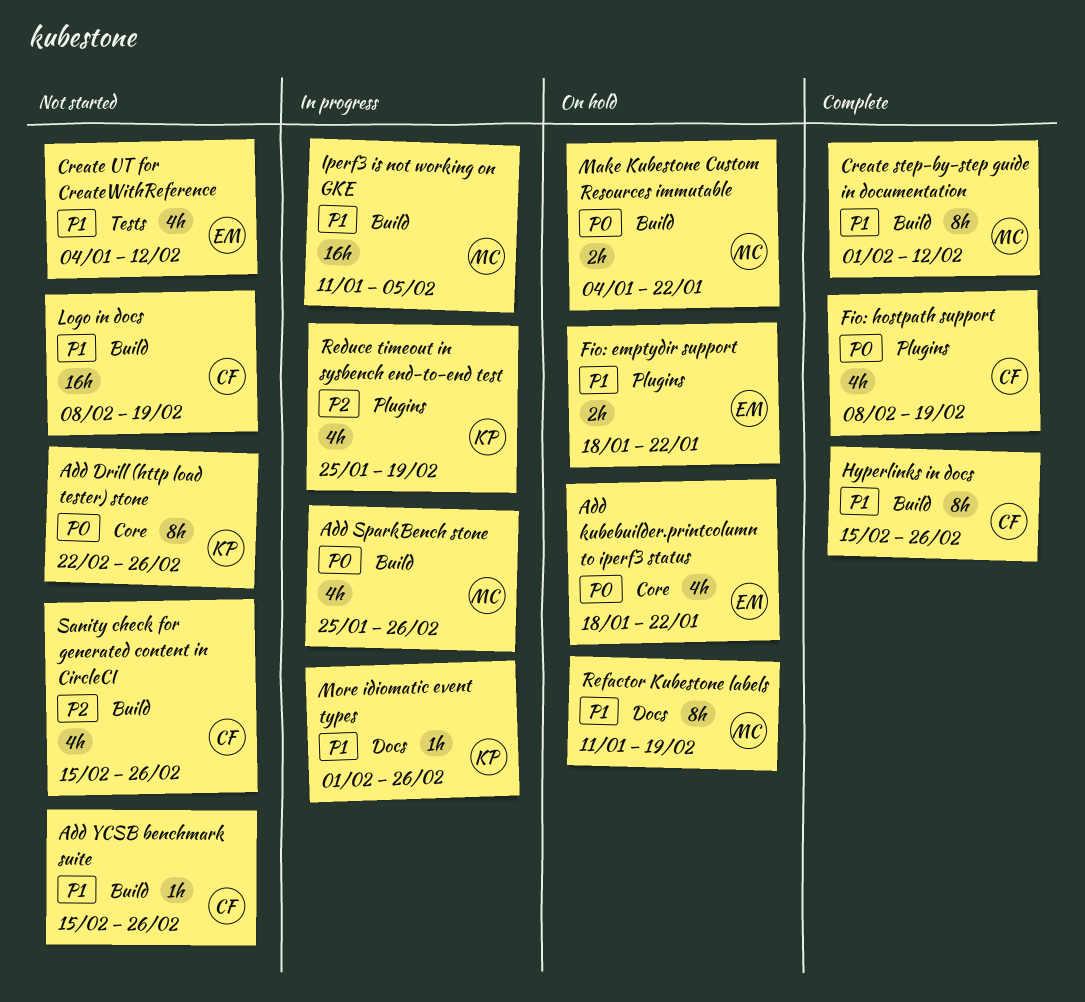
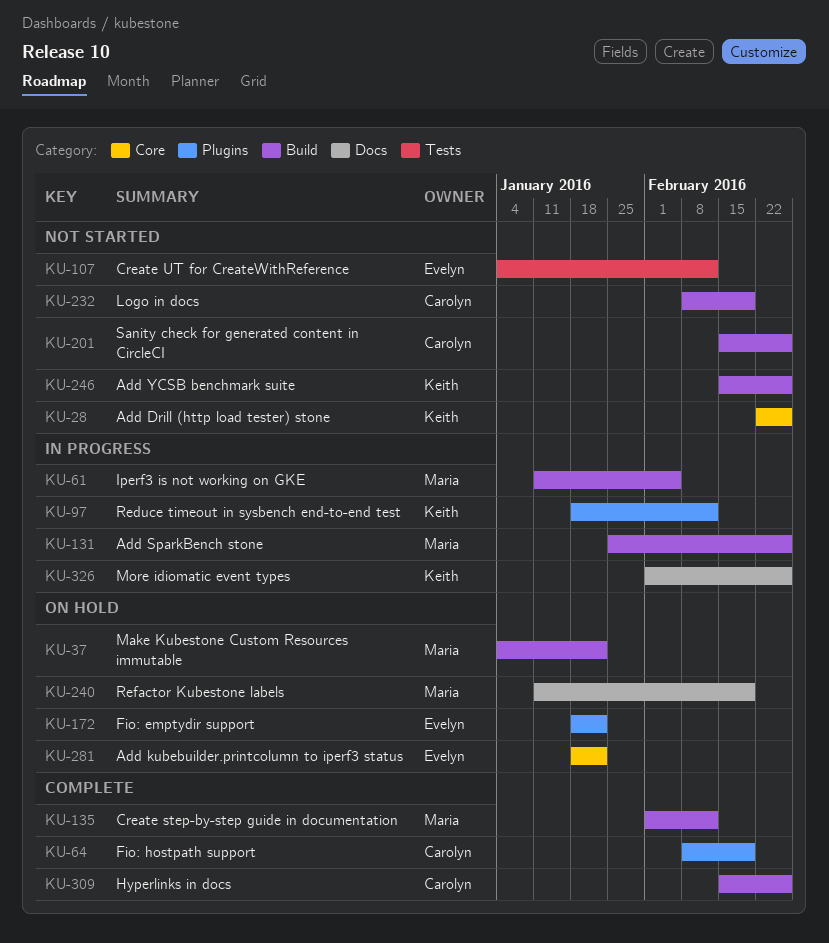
Add YCSB benchmark suite, owner: Carolyn -> Keith
Reduce timeout in sysbench end-to-end test, start: Jan 25 -> Jan 18
Reduce timeout in sysbench end-to-end test, due: Feb 19 -> Feb 12

